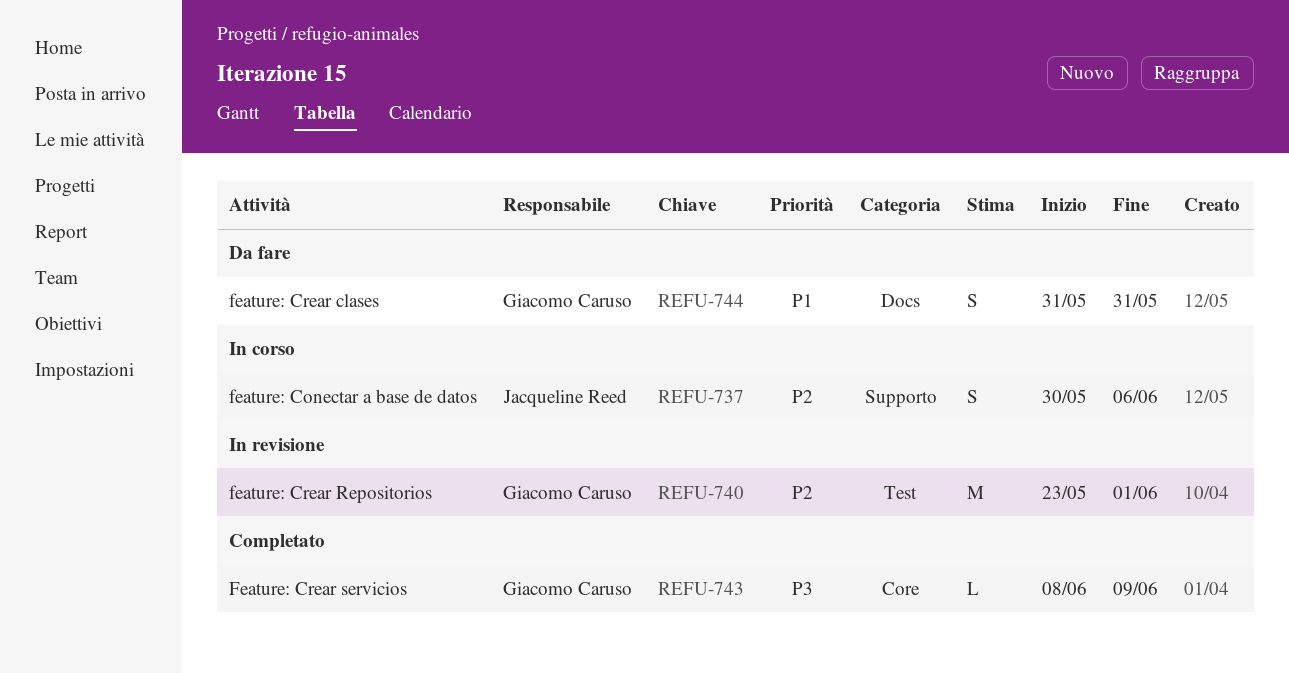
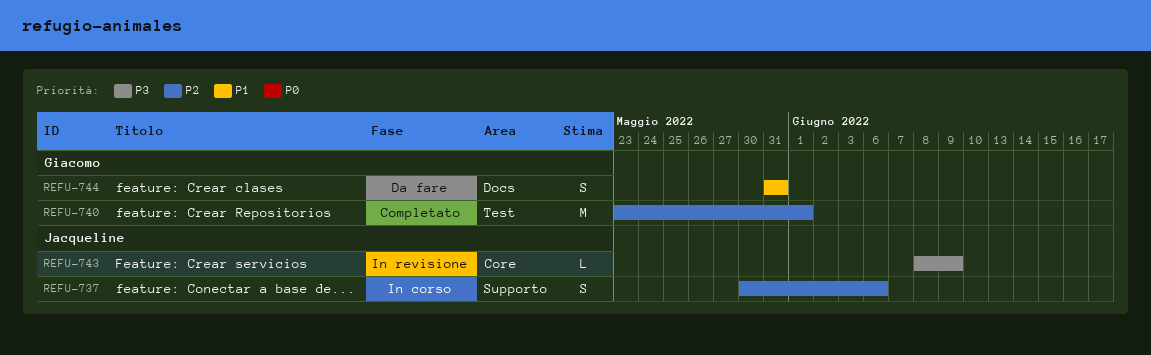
REFU-740, status: In revisione -> Completato
REFU-743, status: Completato -> In revisione
REFU-743, owner: Giacomo Caruso -> Jacqueline Reed

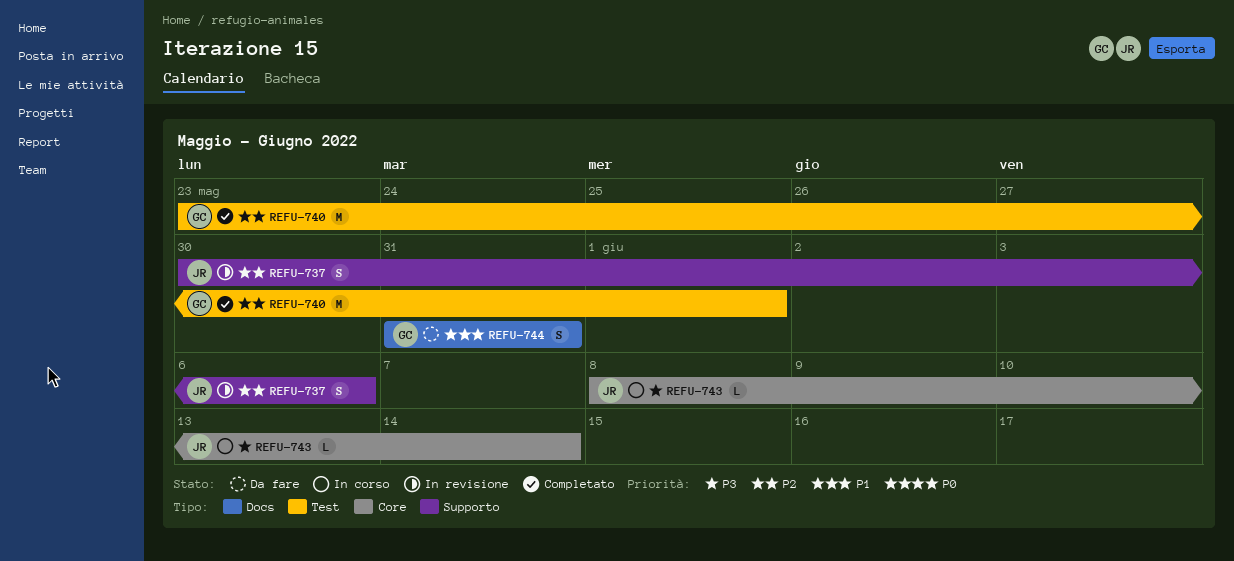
REFU-737, status: In corso -> In revisione
REFU-743, status: In revisione -> In corso
REFU-743, due: Jun 9 -> Jun 14

